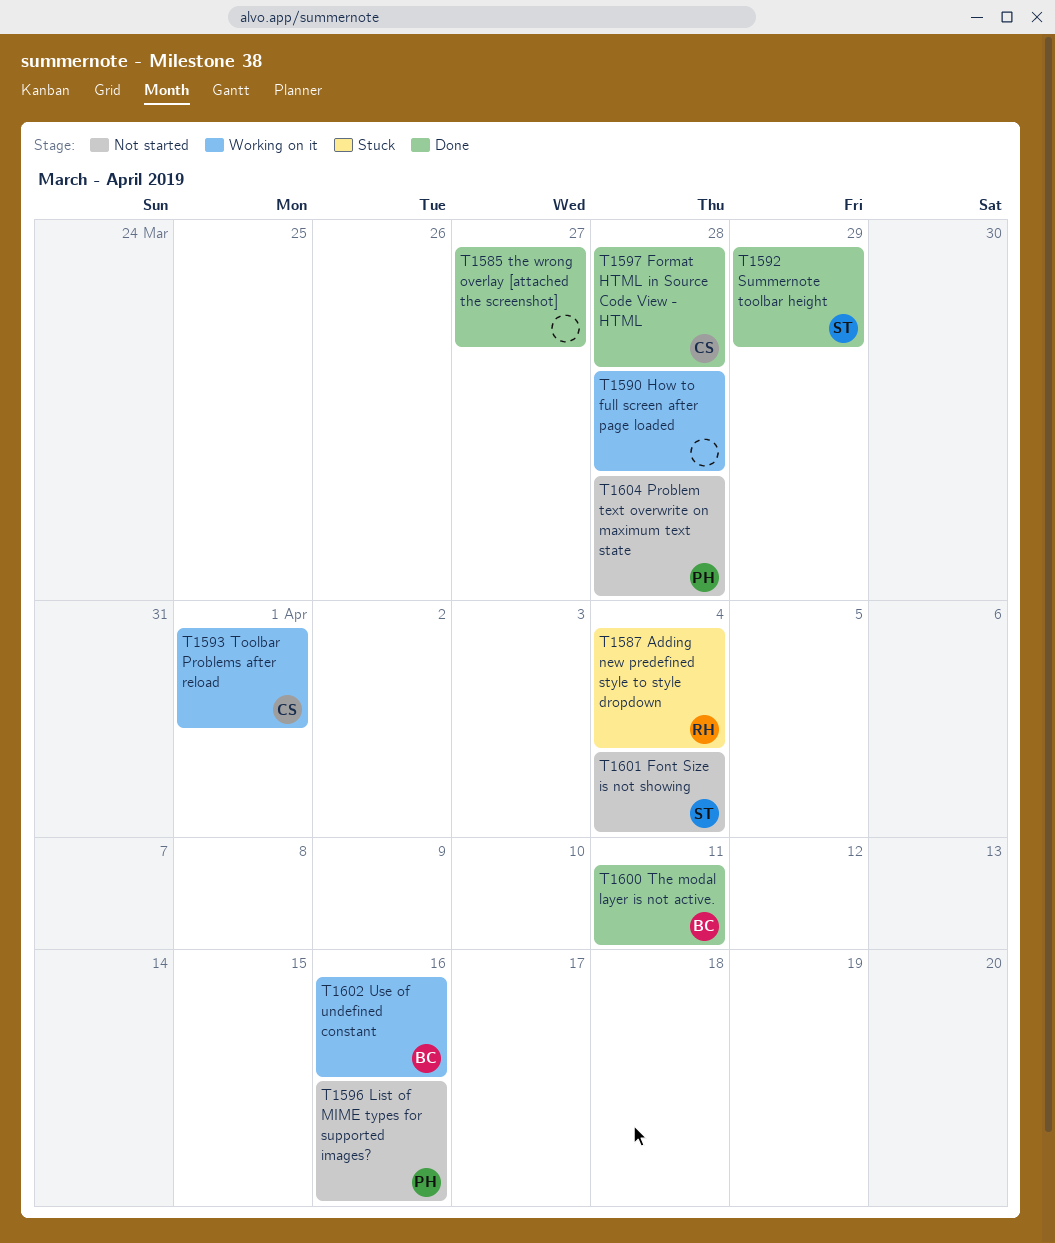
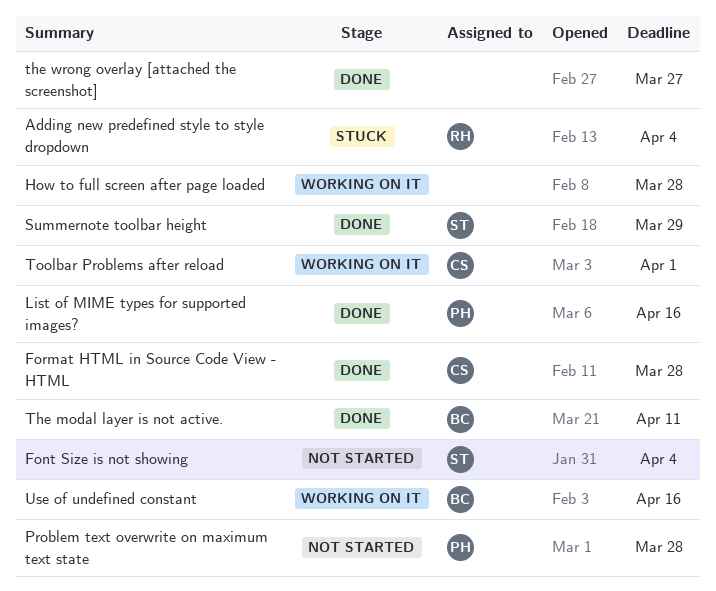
List of MIME types for supported images?, status: Not started -> Done

